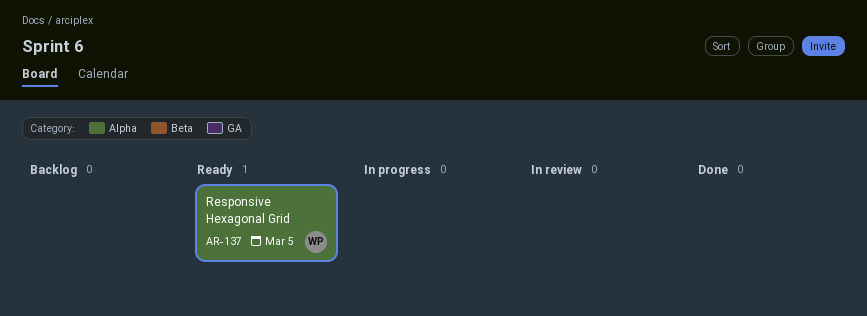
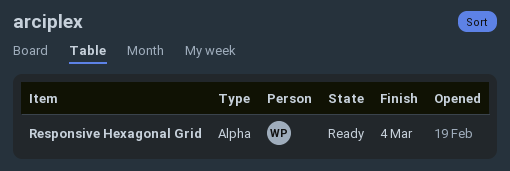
Responsive Hexagonal Grid, due: Mar 5 -> Mar 4

